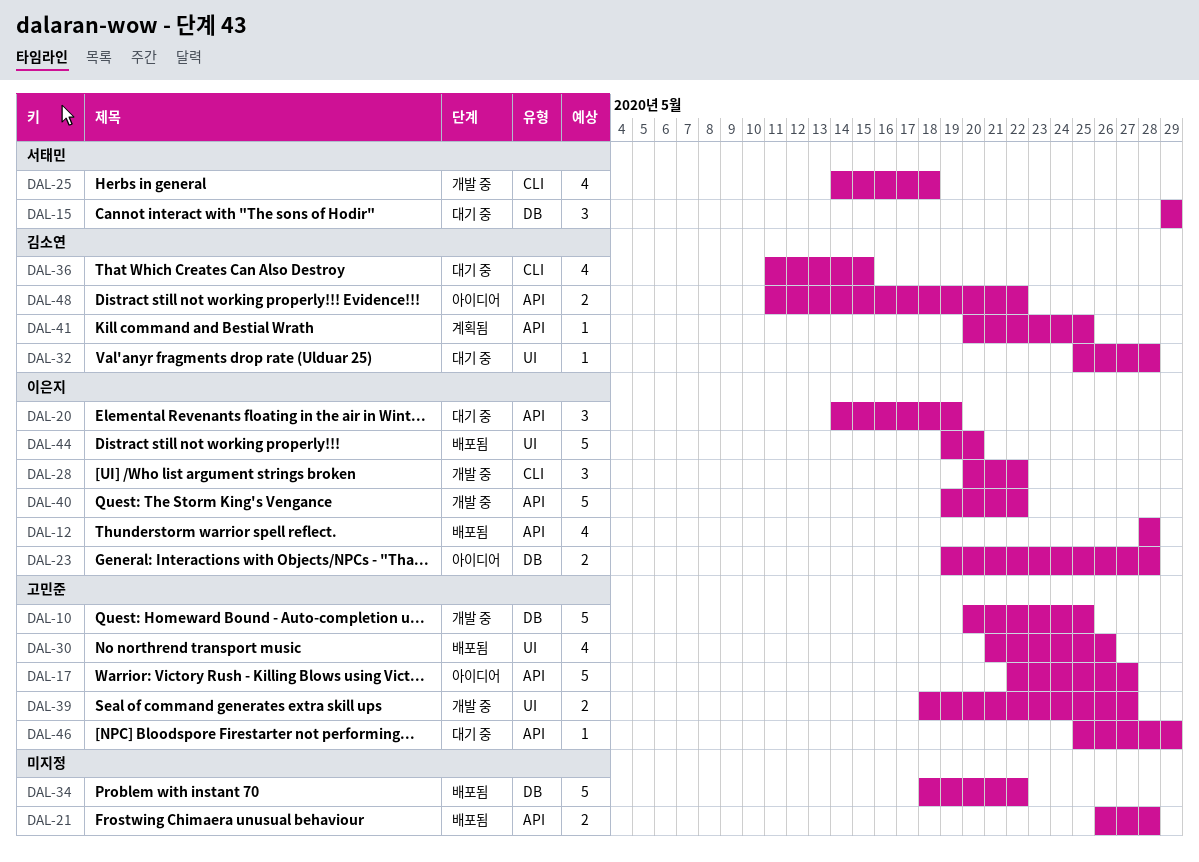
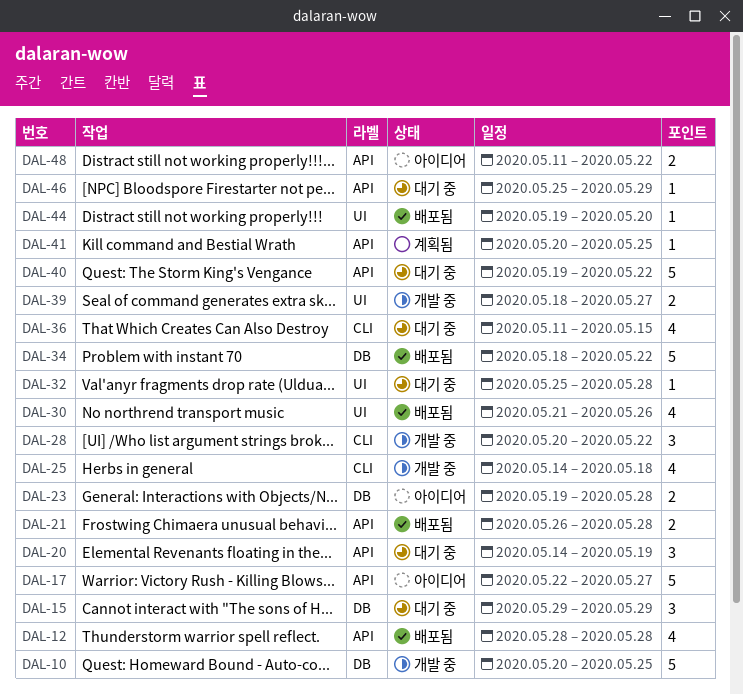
DAL-40, status: 개발 중 -> 대기 중
DAL-44, estimate: 5 -> 1

